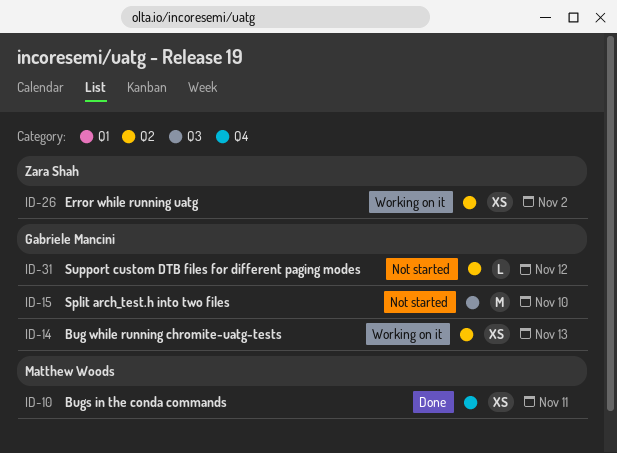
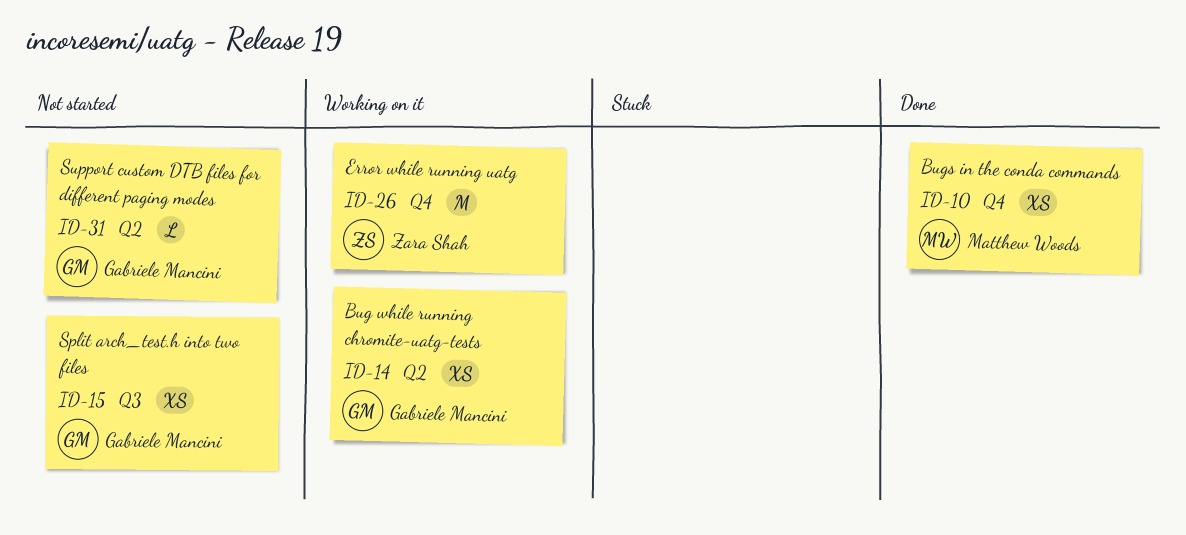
ID-15, estimate: M -> XS
ID-26, label: Q2 -> Q4
ID-26, estimate: XS -> M

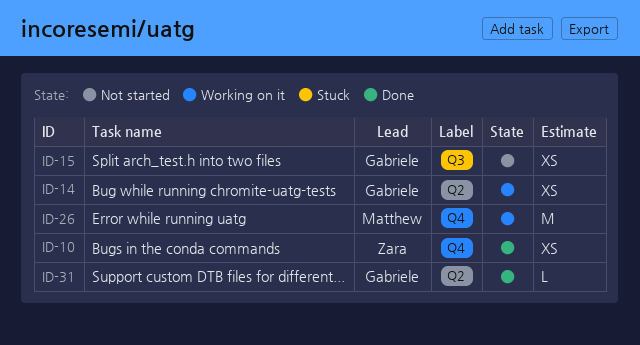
ID-10, owner: Matthew Woods -> Zara Shah
ID-26, owner: Zara Shah -> Matthew Woods
ID-31, status: Not started -> Done

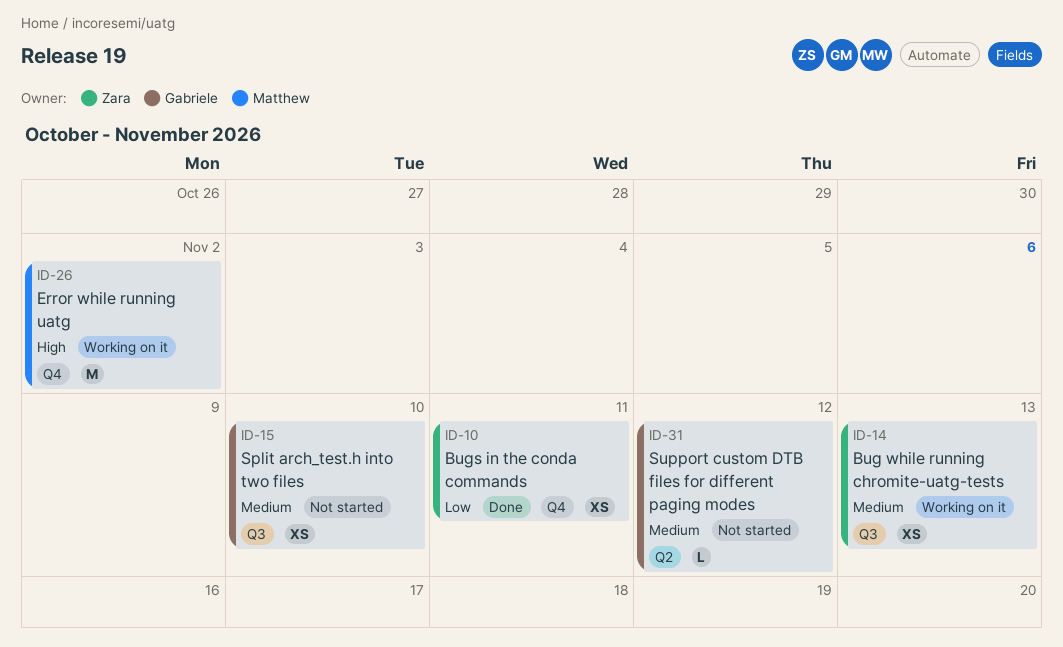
ID-14, owner: Gabriele -> Zara
ID-14, label: Q2 -> Q3
ID-31, status: Done -> Not started

